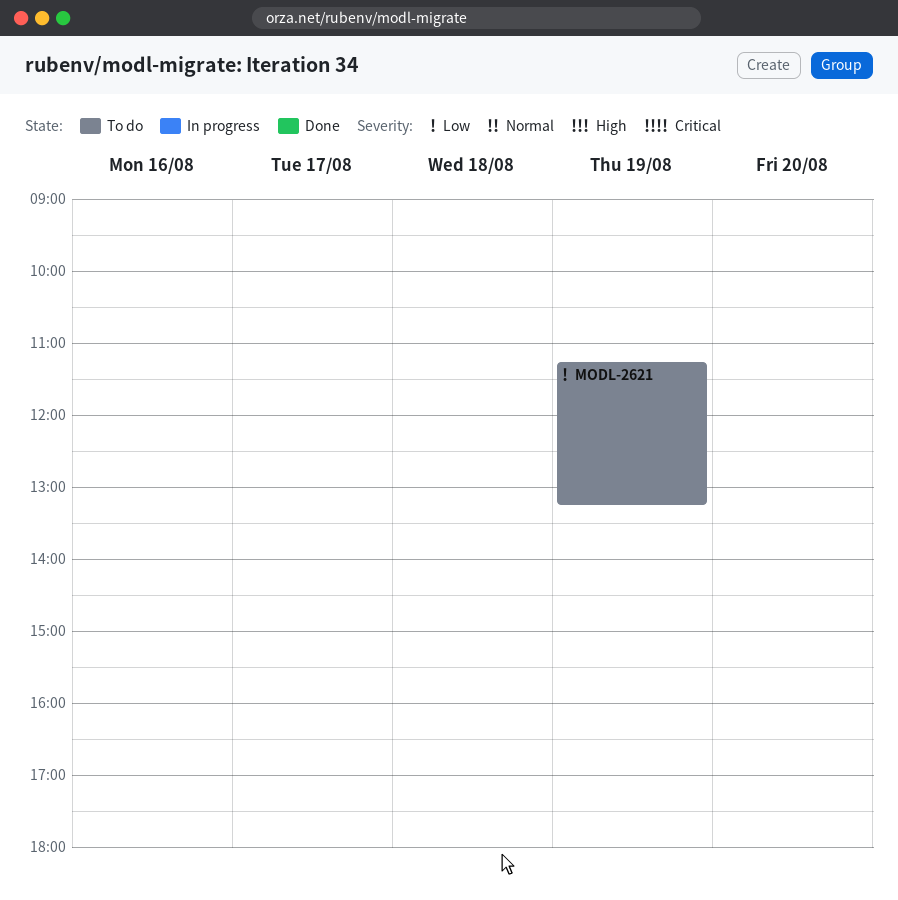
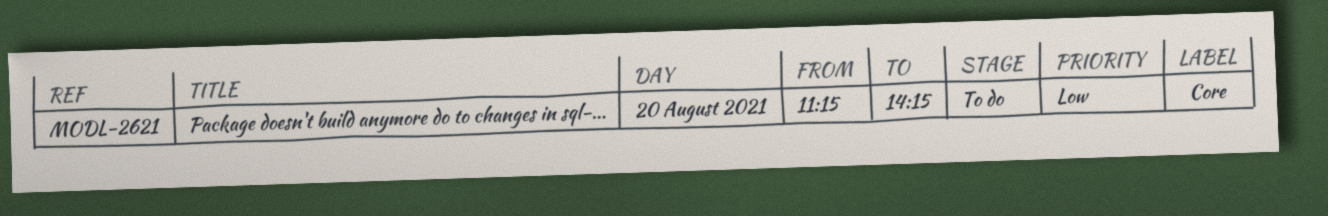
MODL-2621, day: Aug 19 -> Aug 20
MODL-2621, ends: 13:15 -> 14:15

